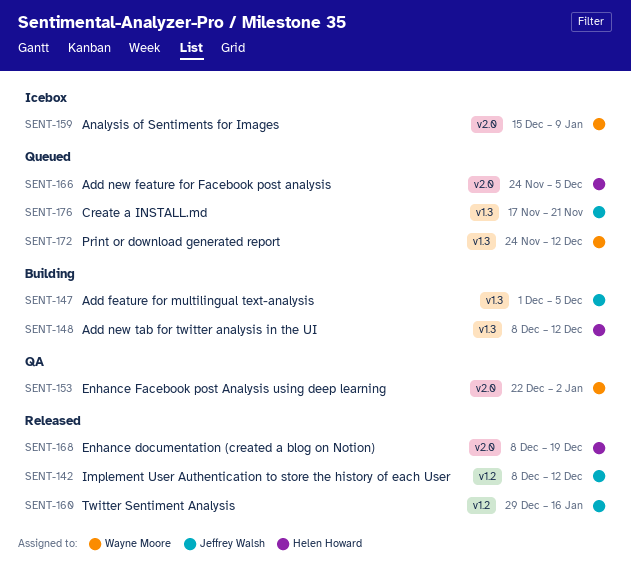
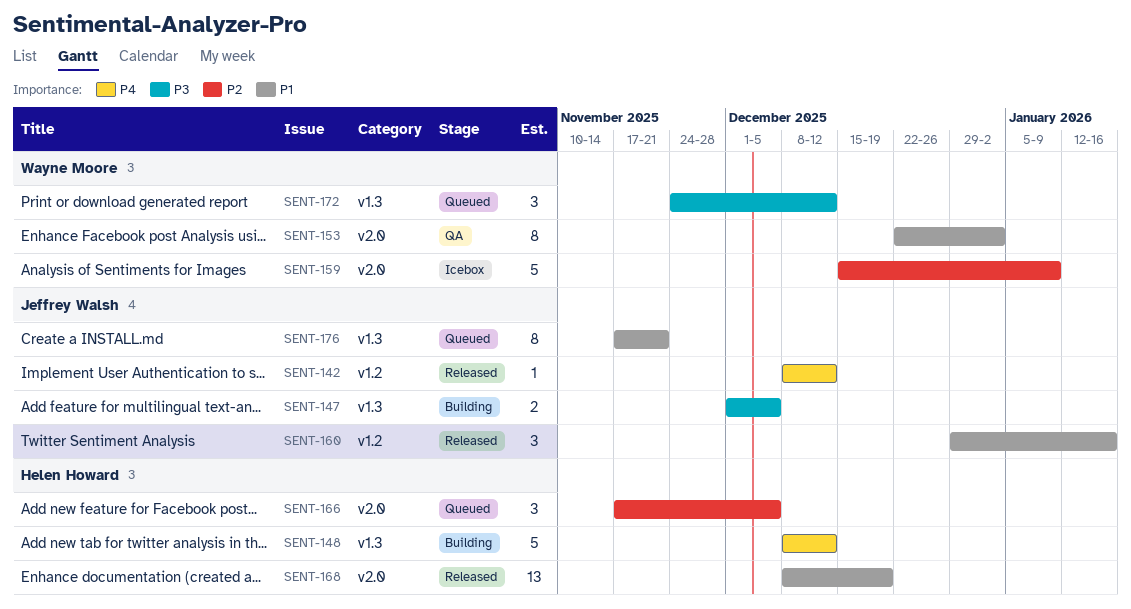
SENT-166, start: Nov 24 -> Nov 17

